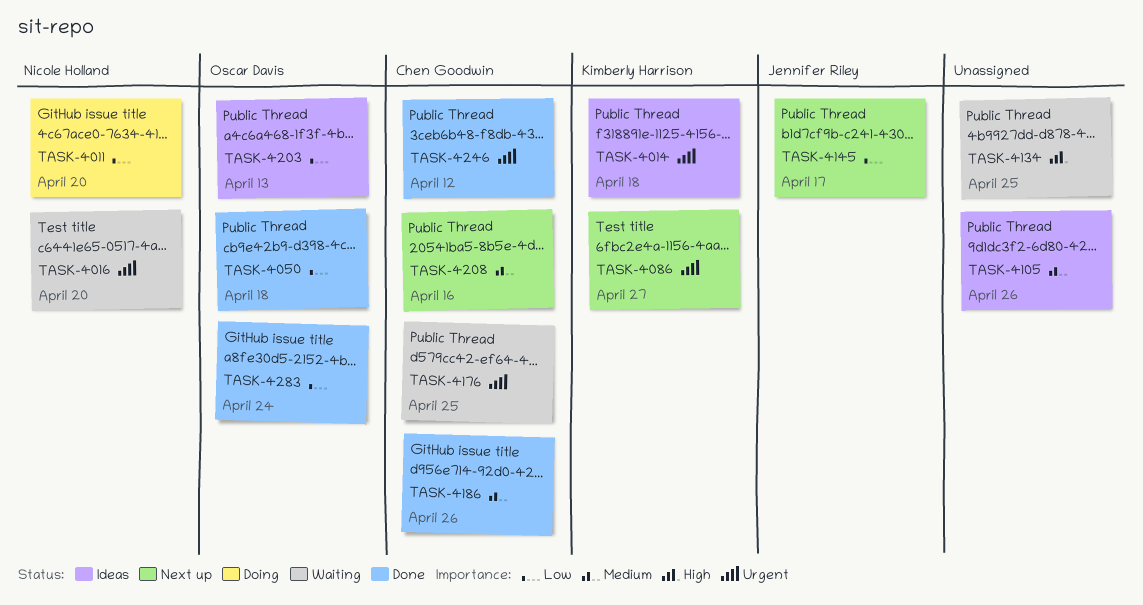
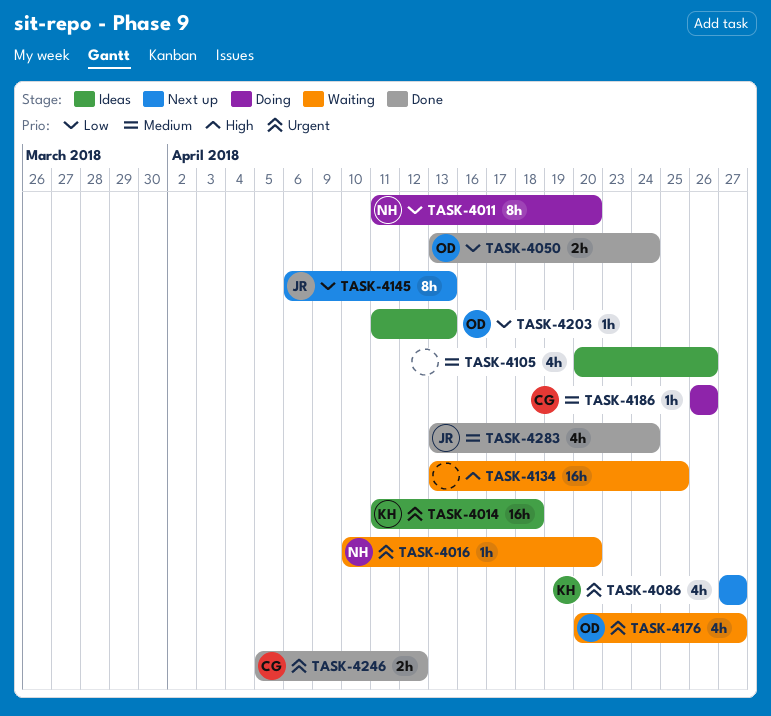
TASK-4050, due: Apr 18 -> Apr 24
TASK-4145, due: Apr 17 -> Apr 13
TASK-4176, owner: Chen Goodwin -> Oscar Davis
TASK-4176, due: Apr 25 -> Apr 27
TASK-4186, status: Done -> Doing
TASK-4208: present -> none
TASK-4283, owner: Oscar Davis -> Jennifer Riley
TASK-4283, priority: Low -> Medium

